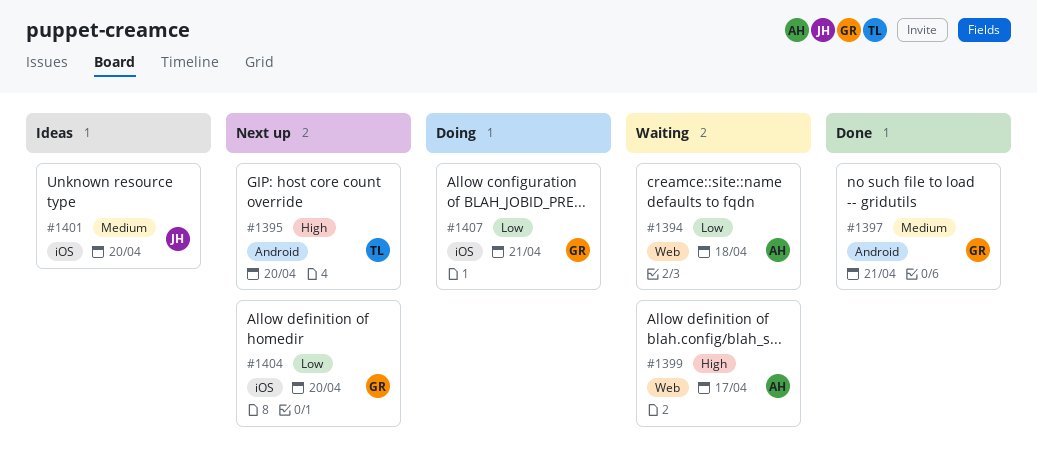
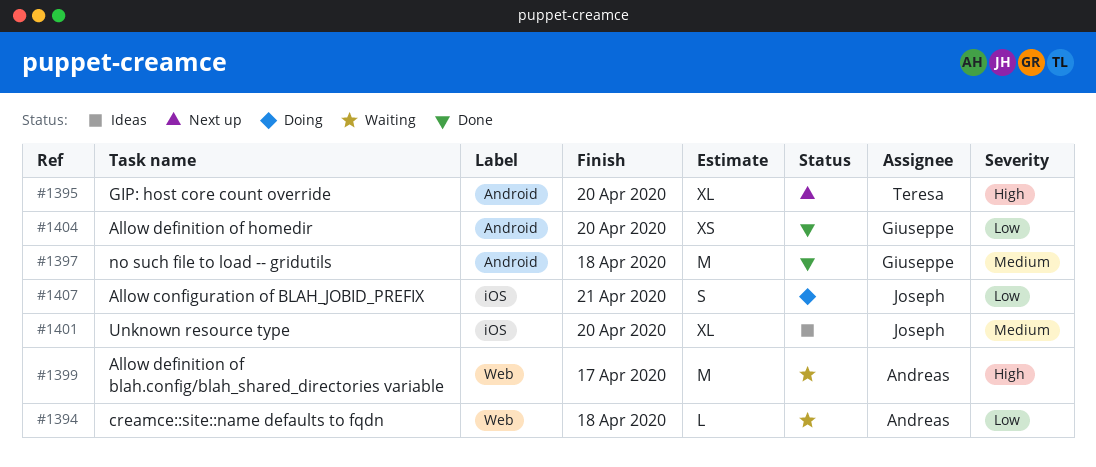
#1397, due: Apr 21 -> Apr 18
#1404, status: Next up -> Done
#1404, label: iOS -> Android
#1407, owner: Giuseppe -> Joseph

